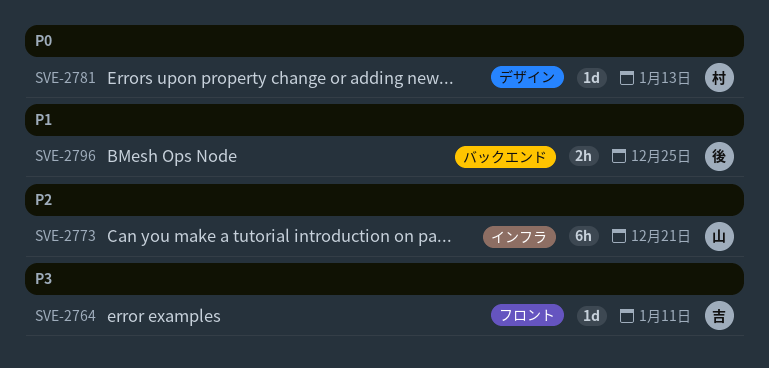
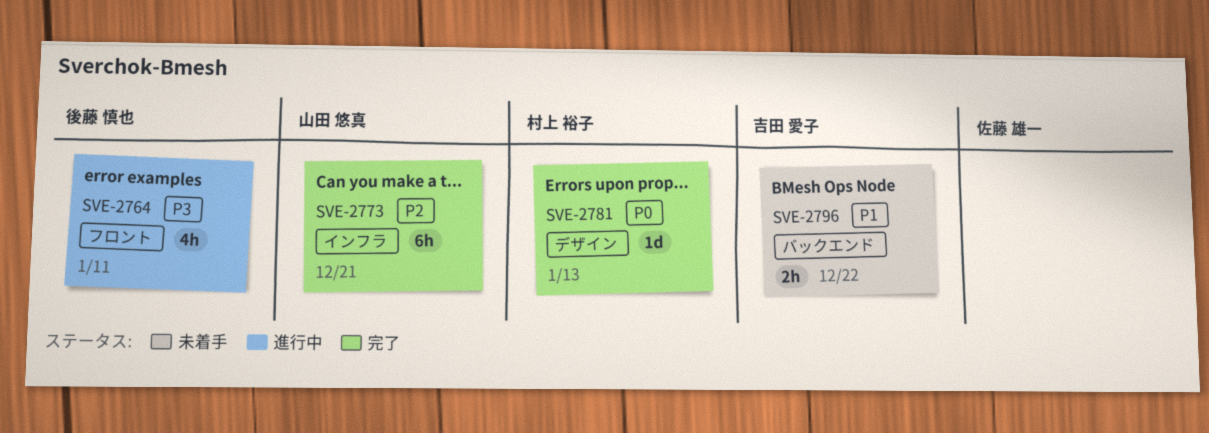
SVE-2764, owner: 吉田 愛子 -> 後藤 慎也
SVE-2764, estimate: 1d -> 4h
SVE-2796, owner: 後藤 慎也 -> 吉田 愛子
SVE-2796, due: Dec 25 -> Dec 22

